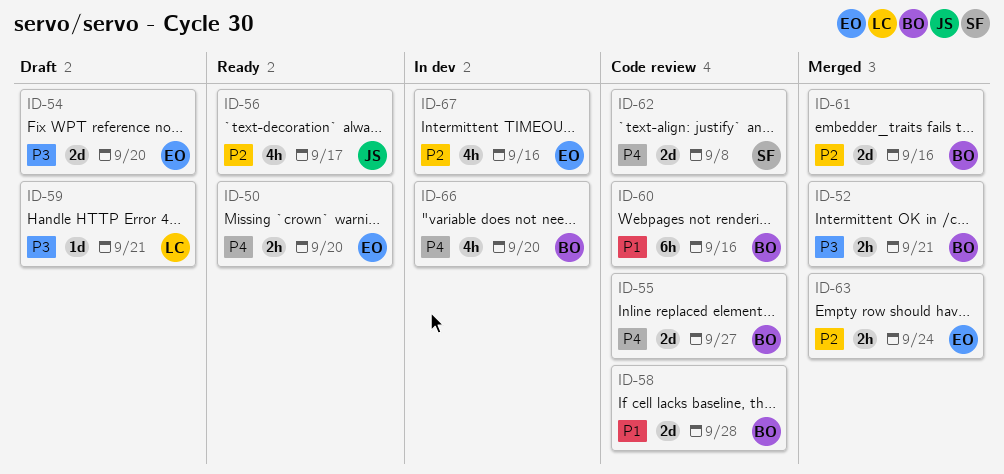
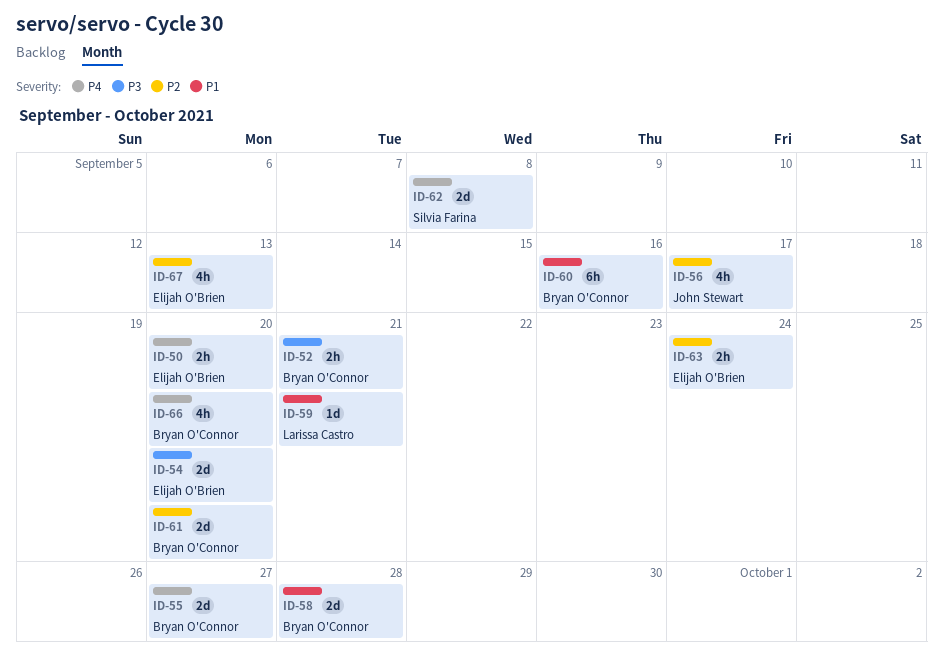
ID-59, priority: P3 -> P1
ID-61, due: Sep 16 -> Sep 20
ID-67, due: Sep 16 -> Sep 13

